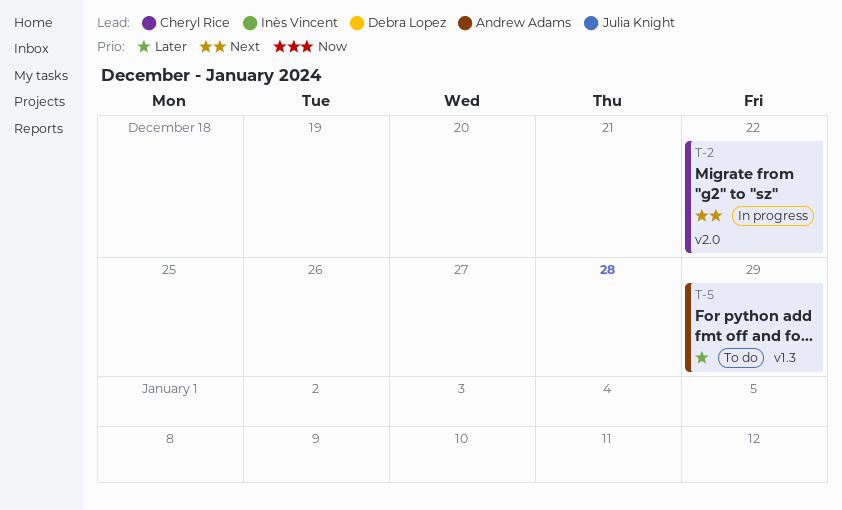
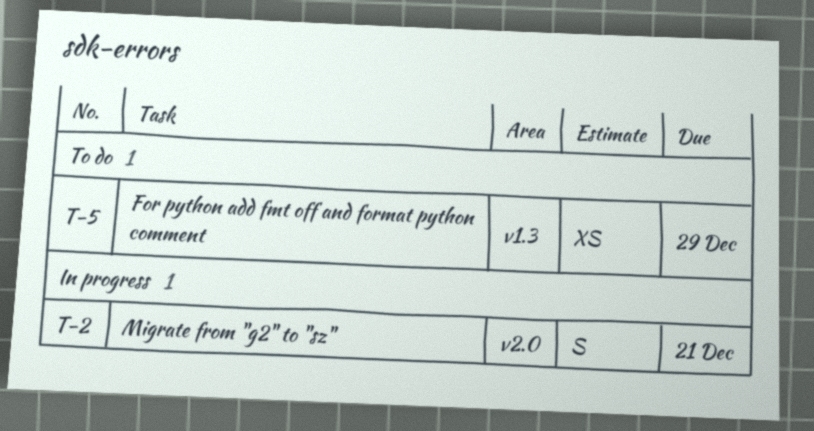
T-2, due: Dec 22 -> Dec 21

